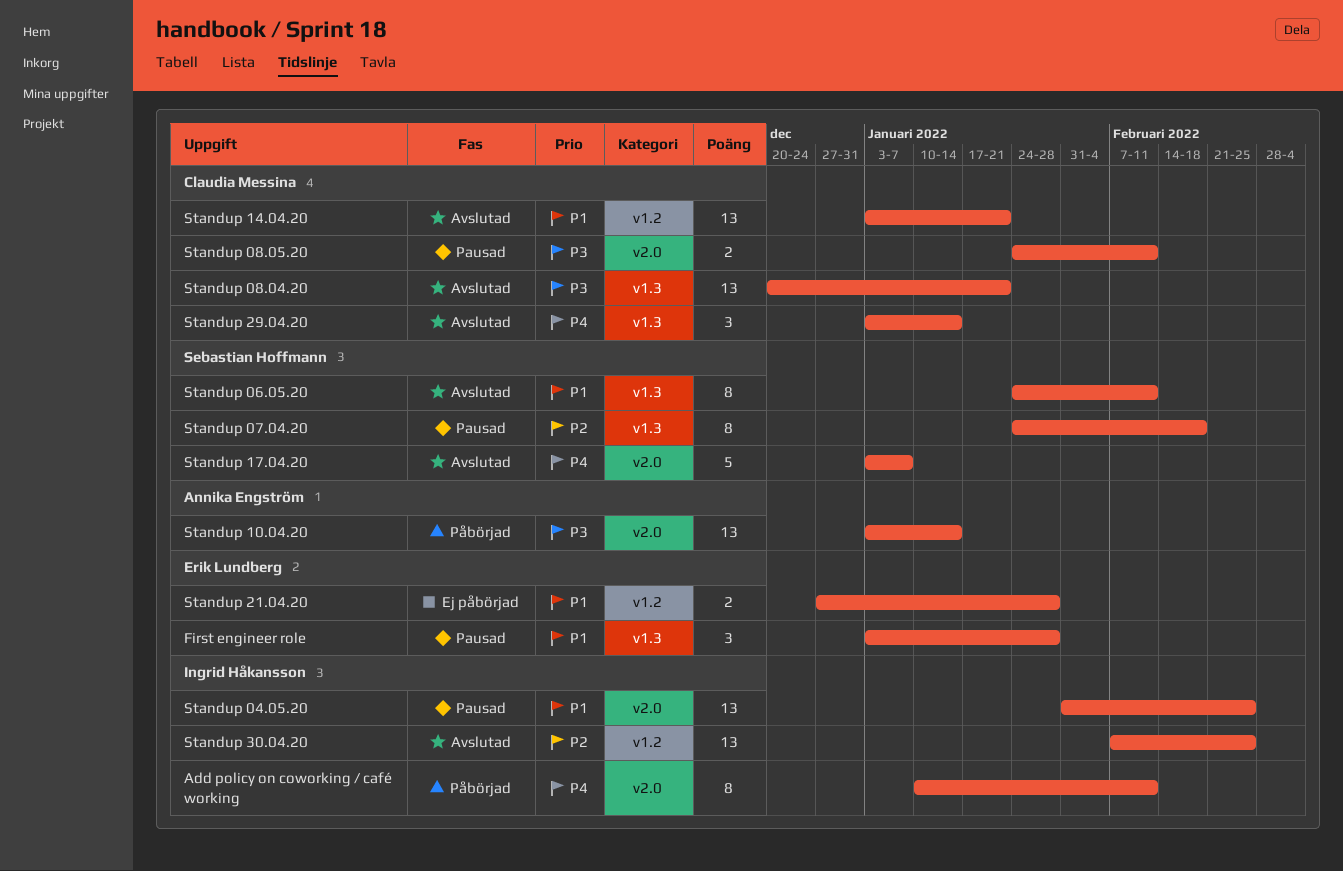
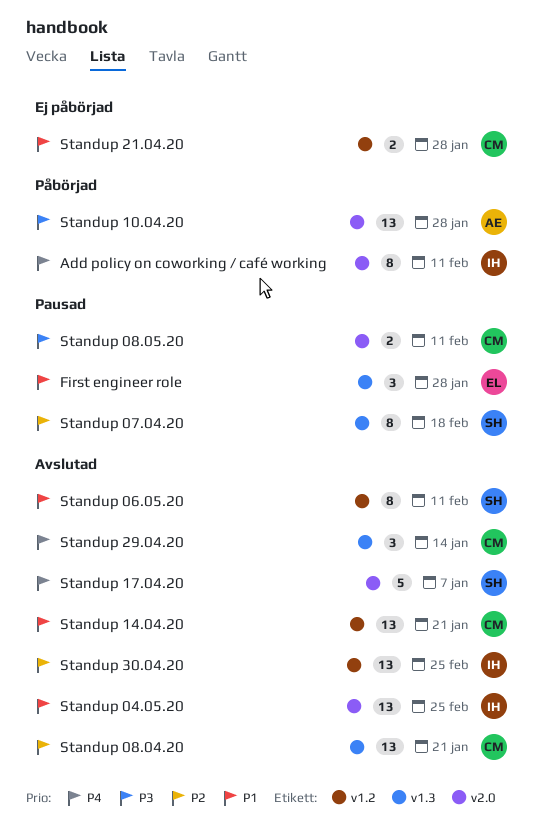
Standup 04.05.20, status: Pausad -> Avslutad
Standup 06.05.20, label: v1.3 -> v1.2
Standup 08.04.20, priority: P3 -> P2
Standup 10.04.20, due: Jan 14 -> Jan 28
Standup 21.04.20, owner: Erik Lundberg -> Claudia Messina

